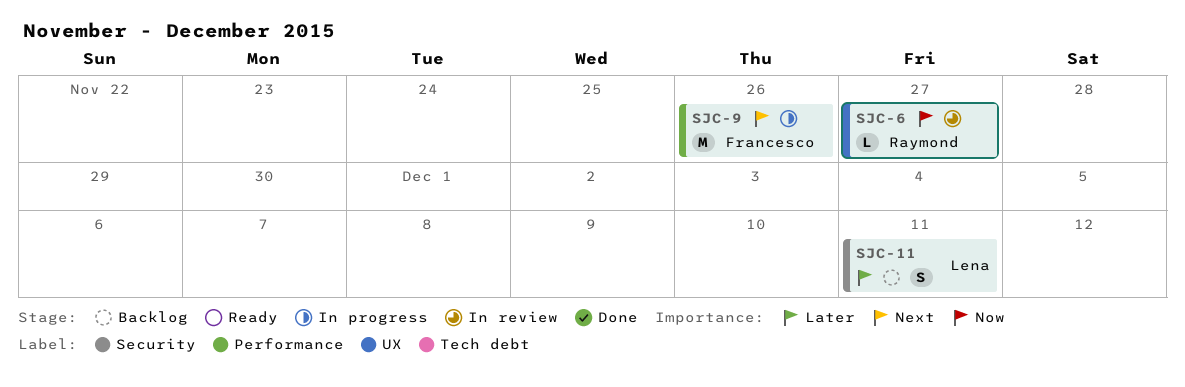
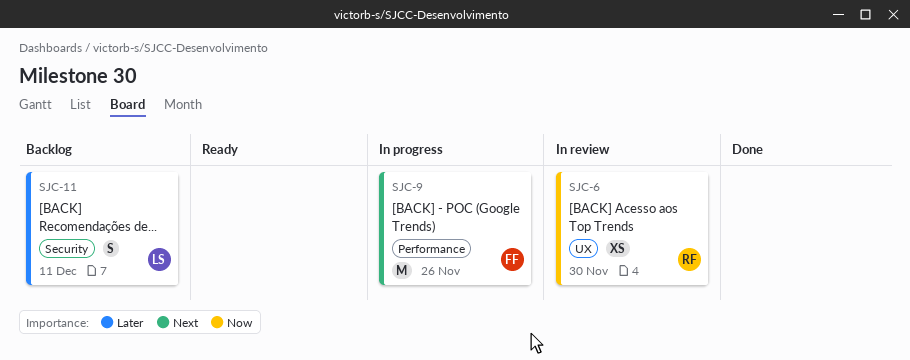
SJC-6, estimate: L -> XS
SJC-6, due: Nov 27 -> Nov 30

